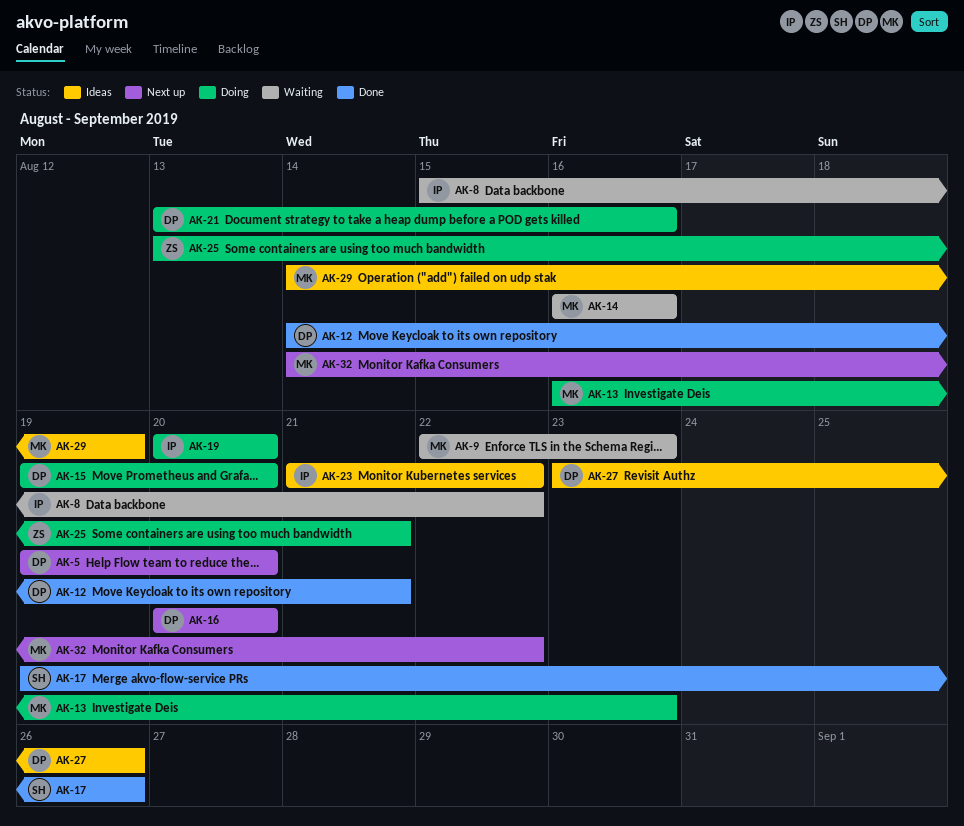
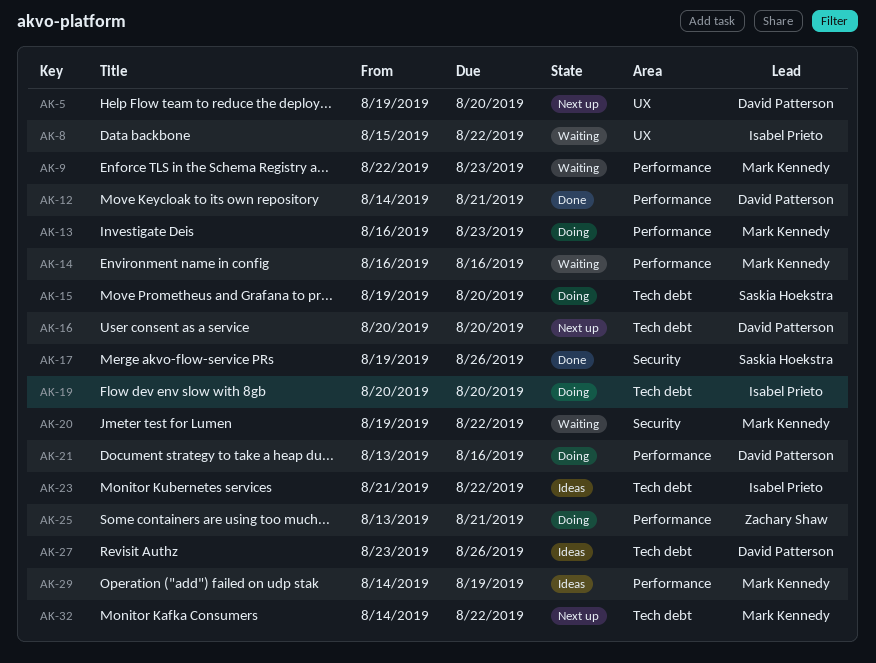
AK-15, owner: David Patterson -> Saskia Hoekstra
AK-20: none -> present

